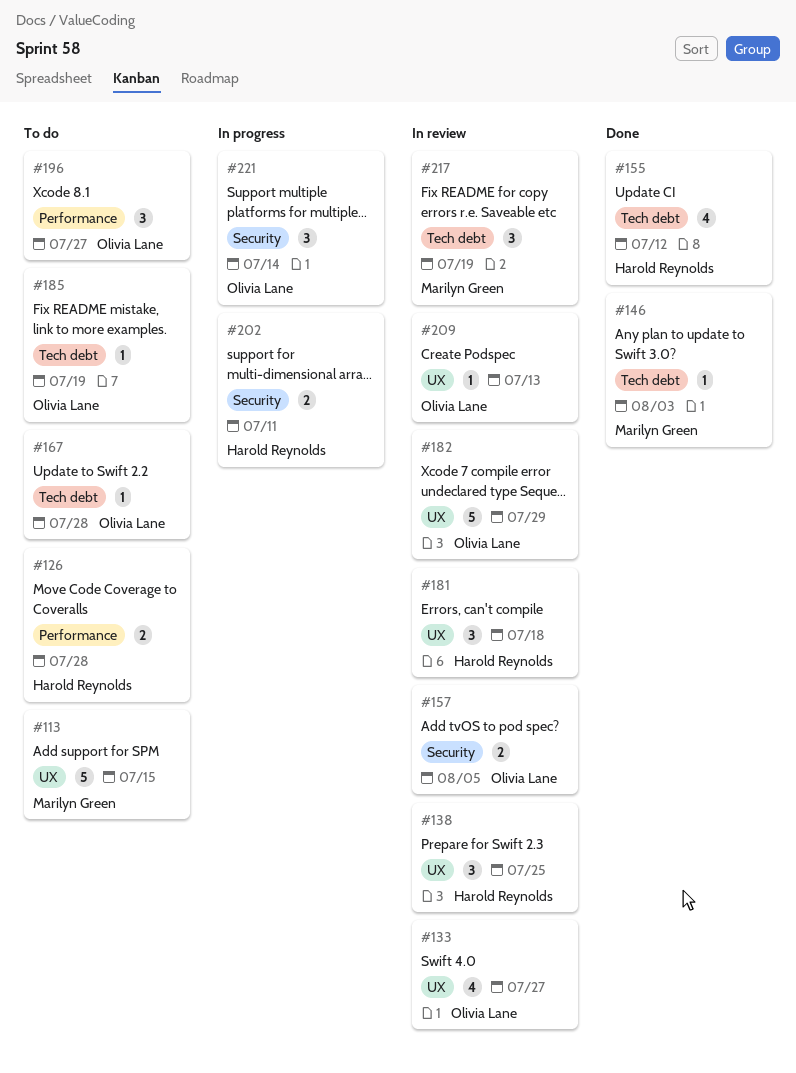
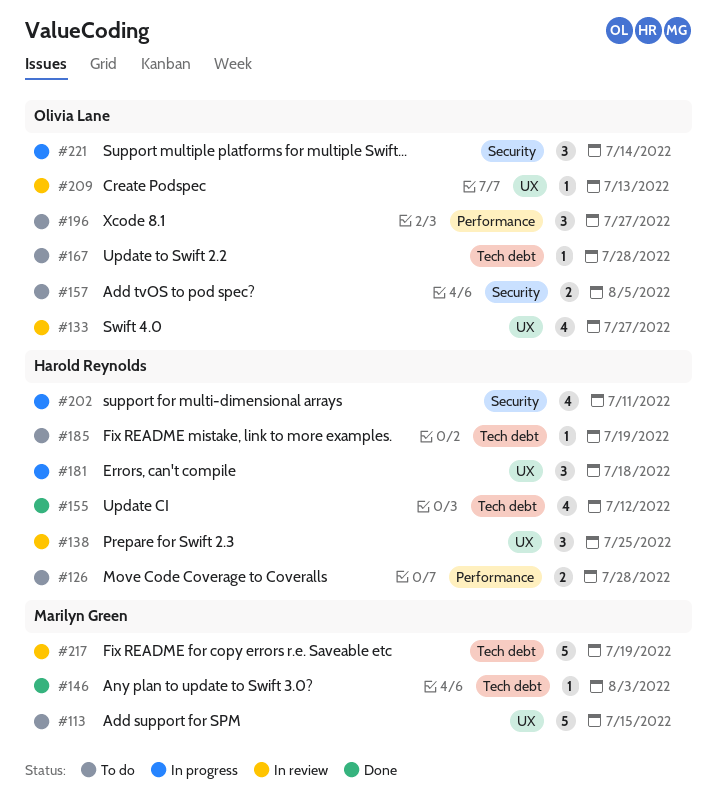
#157, status: In review -> To do
#181, status: In review -> In progress
#182: present -> none
#185, owner: Olivia Lane -> Harold Reynolds
#202, estimate: 2 -> 4
#217, estimate: 3 -> 5

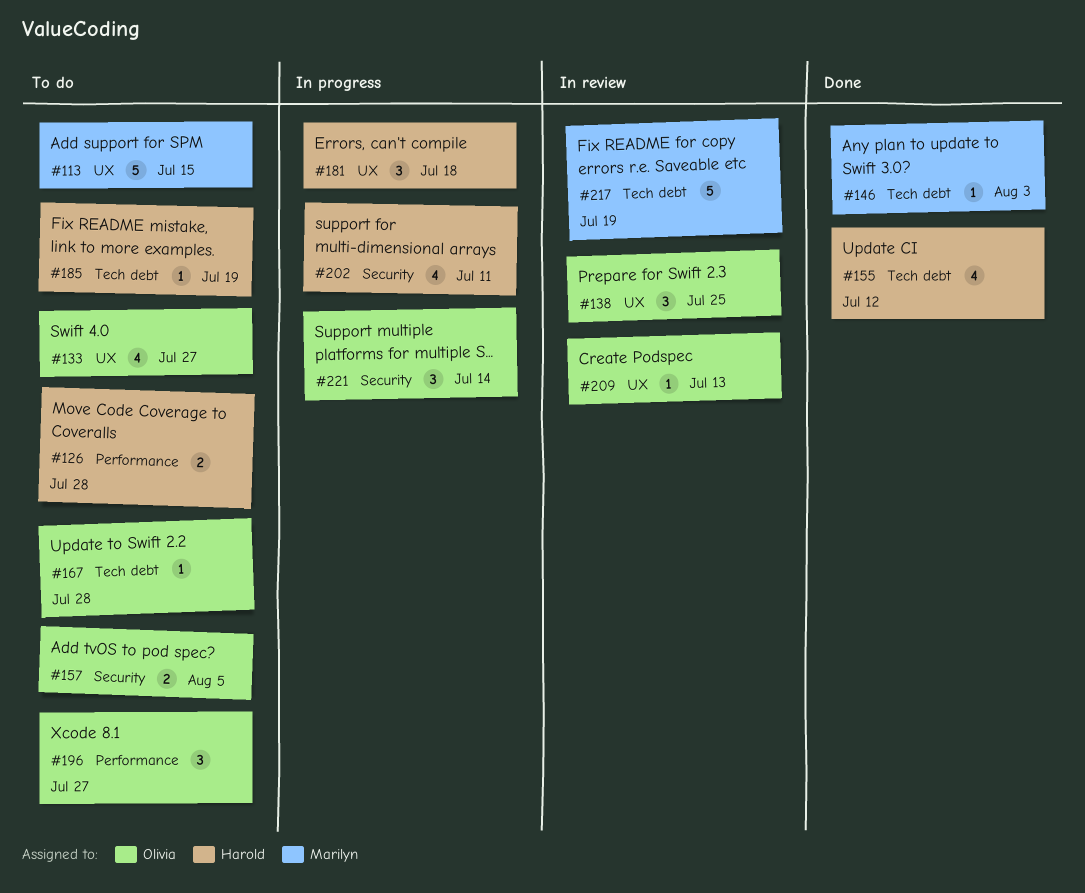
#133, status: In review -> To do
#138, owner: Harold Reynolds -> Olivia Lane

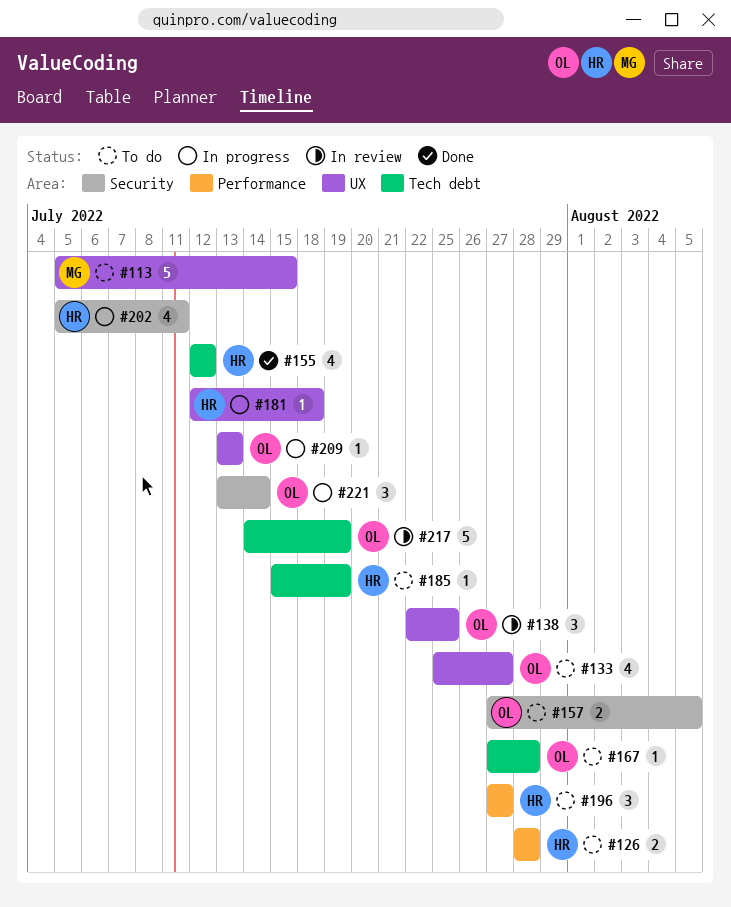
#146: present -> none
#181, estimate: 3 -> 1
#196, owner: Olivia -> Harold
#209, status: In review -> In progress
#217, owner: Marilyn -> Olivia

